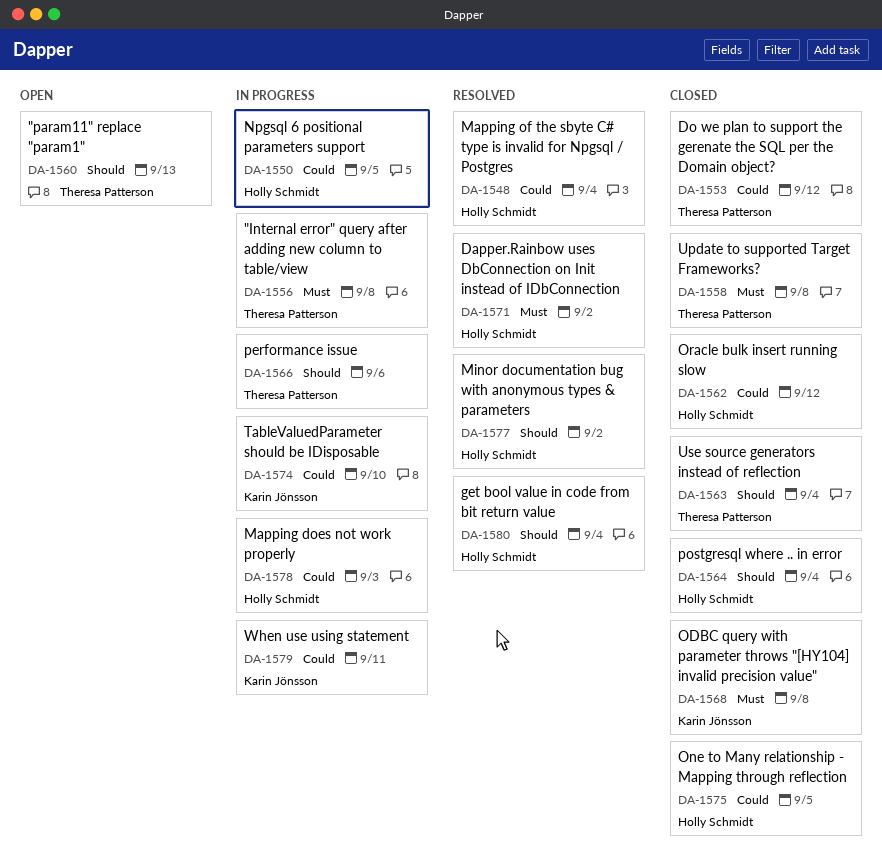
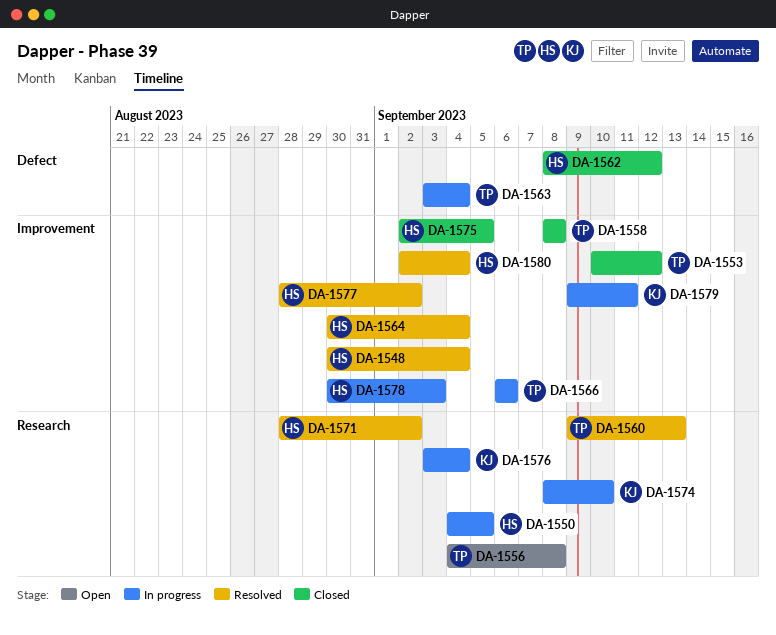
DA-1556, status: In progress -> Open
DA-1560, status: Open -> Resolved
DA-1563, status: Closed -> In progress
DA-1564, status: Closed -> Resolved
DA-1568: present -> none
DA-1576: none -> present

